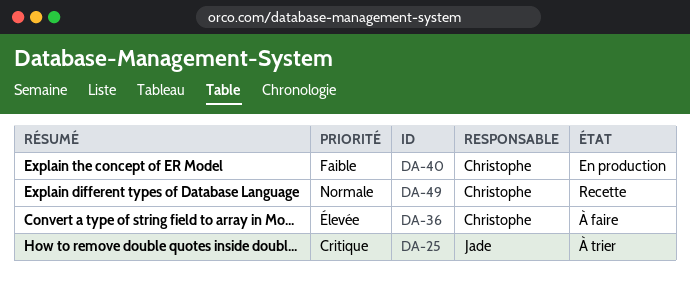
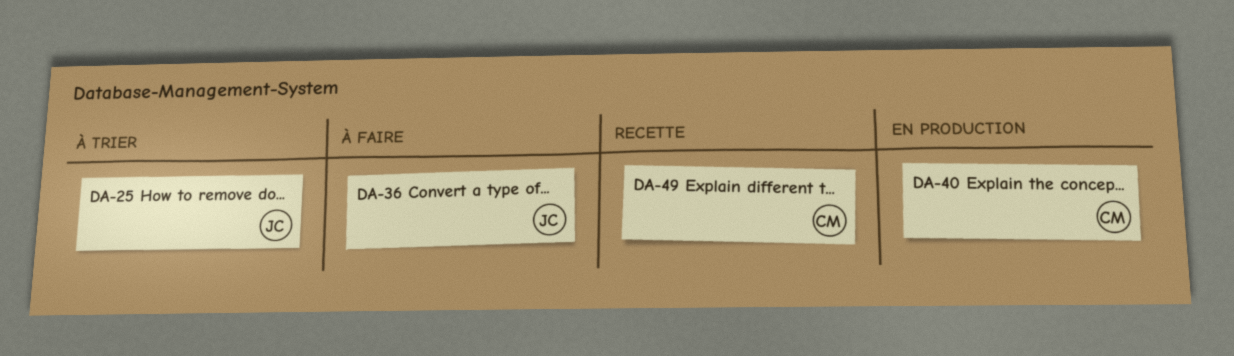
DA-36, owner: Christophe -> Jade

